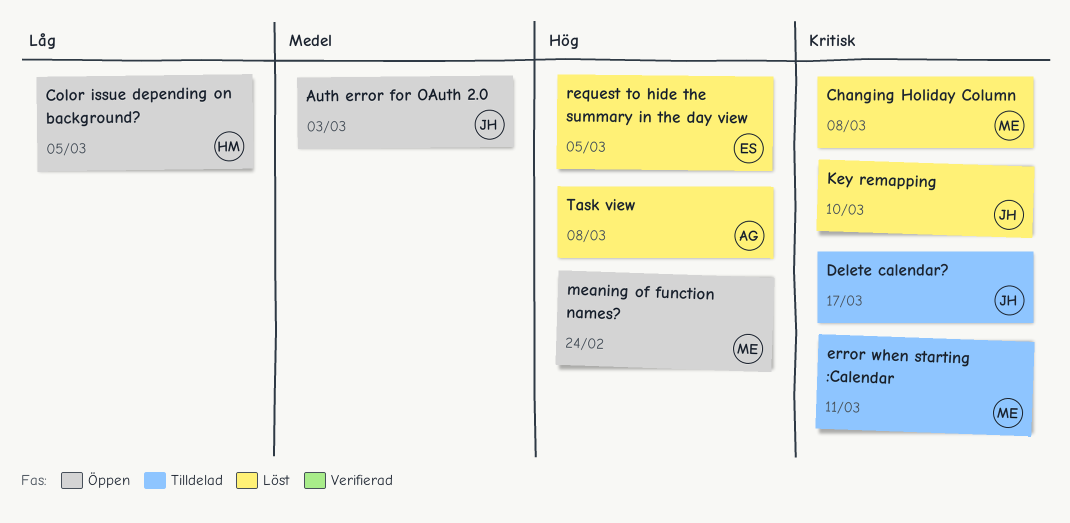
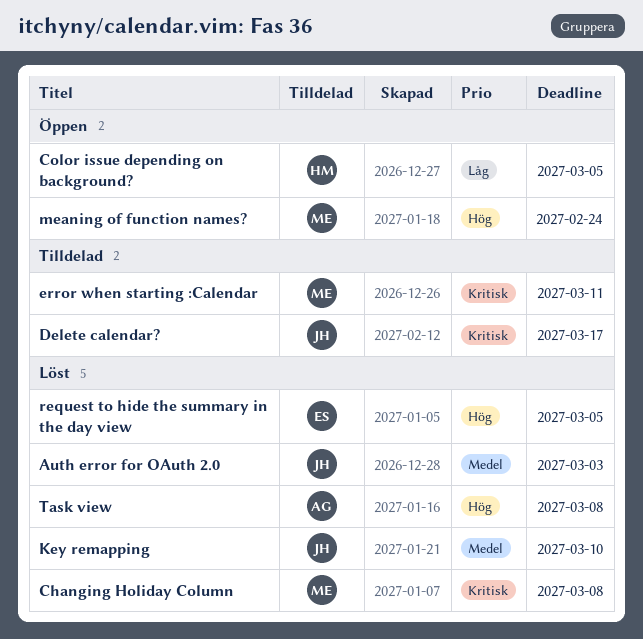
Auth error for OAuth 2.0, status: Öppen -> Löst
Key remapping, priority: Kritisk -> Medel

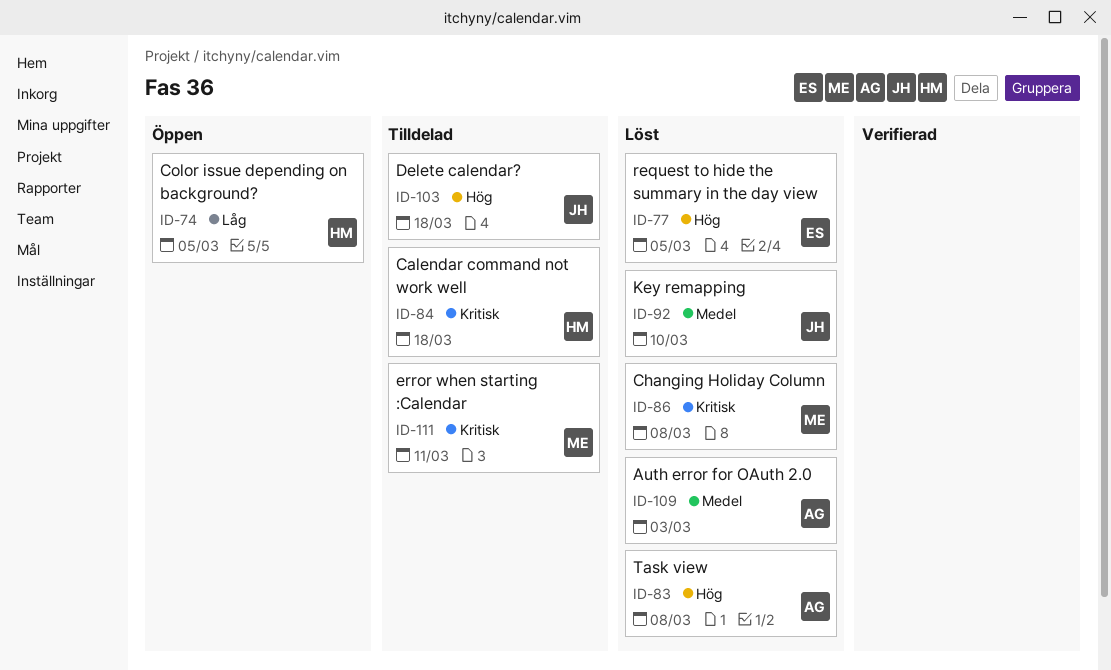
Auth error for OAuth 2.0, owner: JH -> AG
Calendar command not work well: none -> present
Delete calendar?, priority: Kritisk -> Hög
Delete calendar?, due: Mar 17 -> Mar 18
meaning of function names?: present -> none

